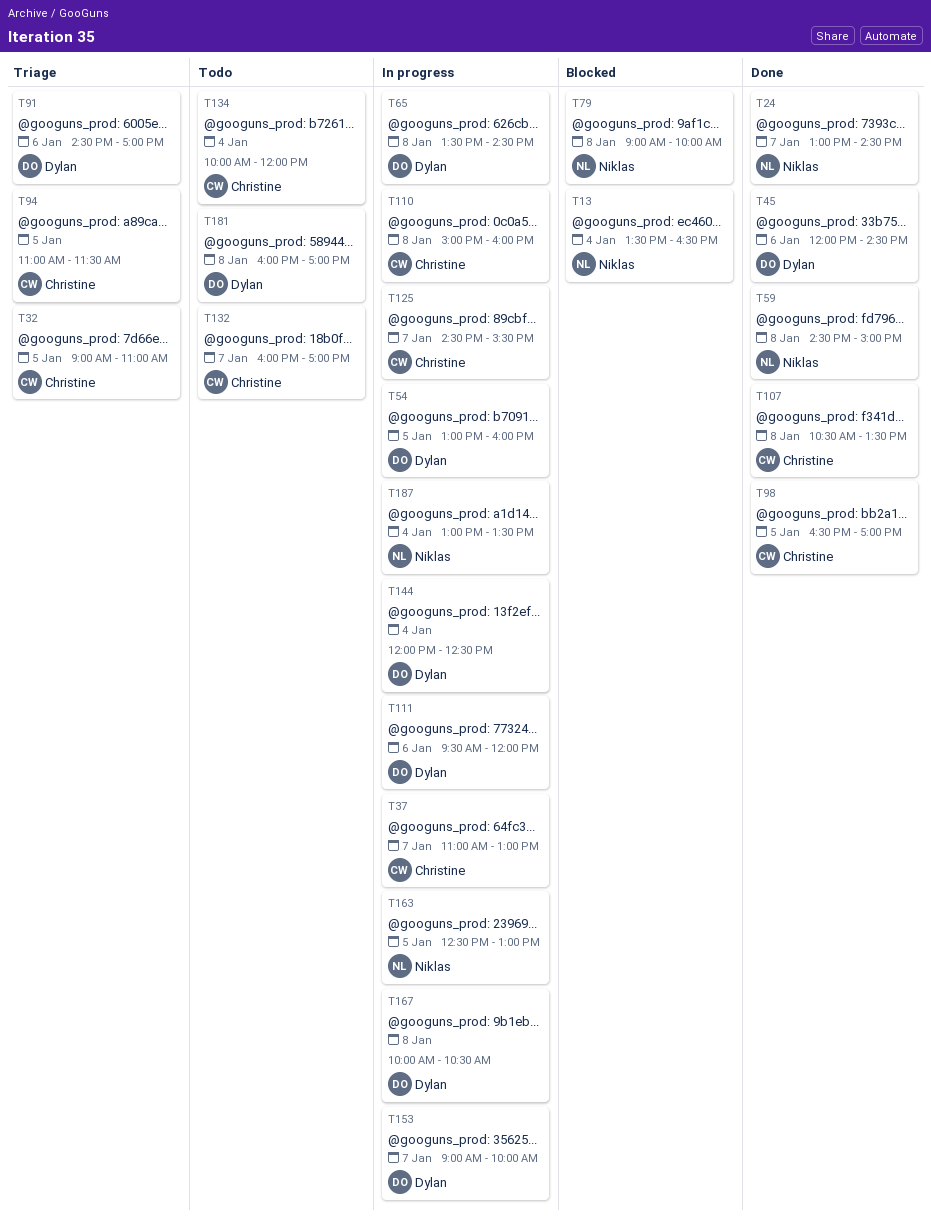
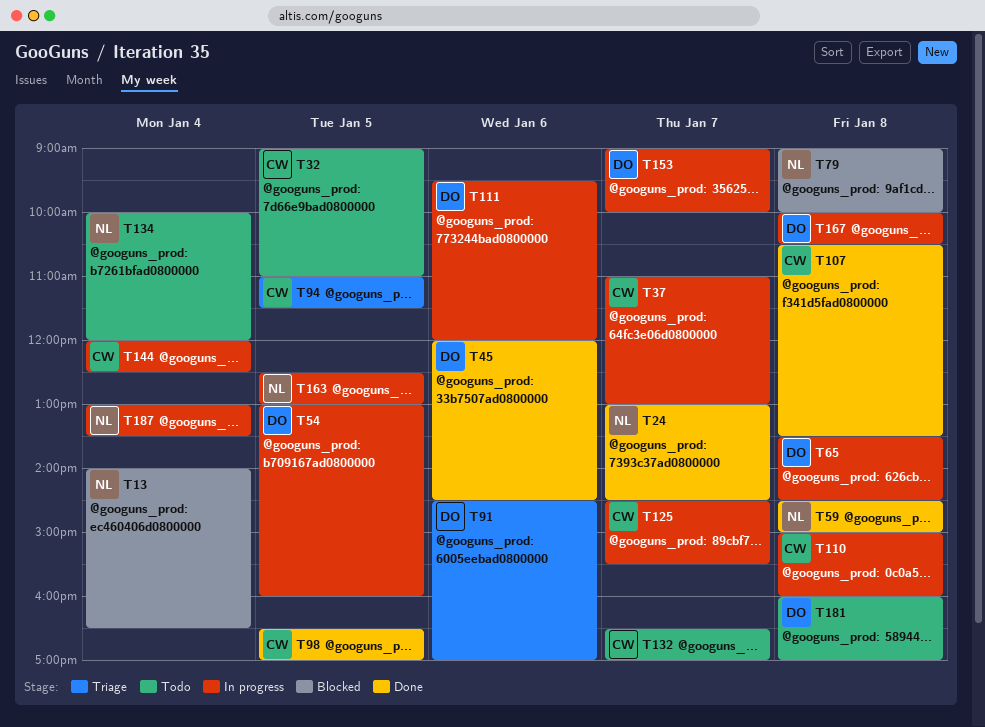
T13, begins: 13:30 -> 14:00
T32, status: Triage -> Todo
T132, begins: 16:00 -> 16:30
T134, owner: Christine -> Niklas
T144, owner: Dylan -> Christine

